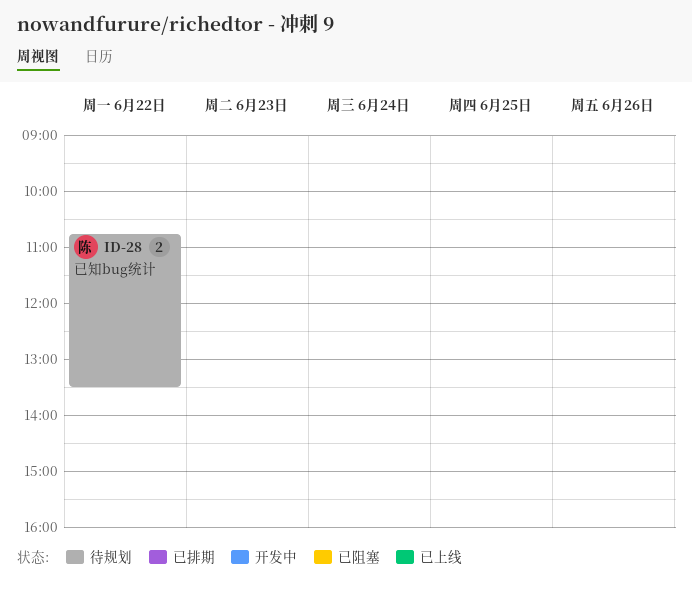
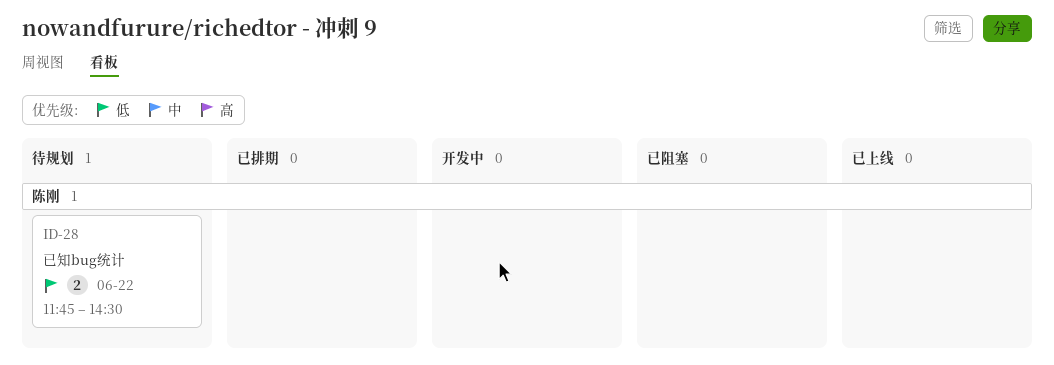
ID-28, begins: 10:45 -> 11:45
ID-28, ends: 13:30 -> 14:30

